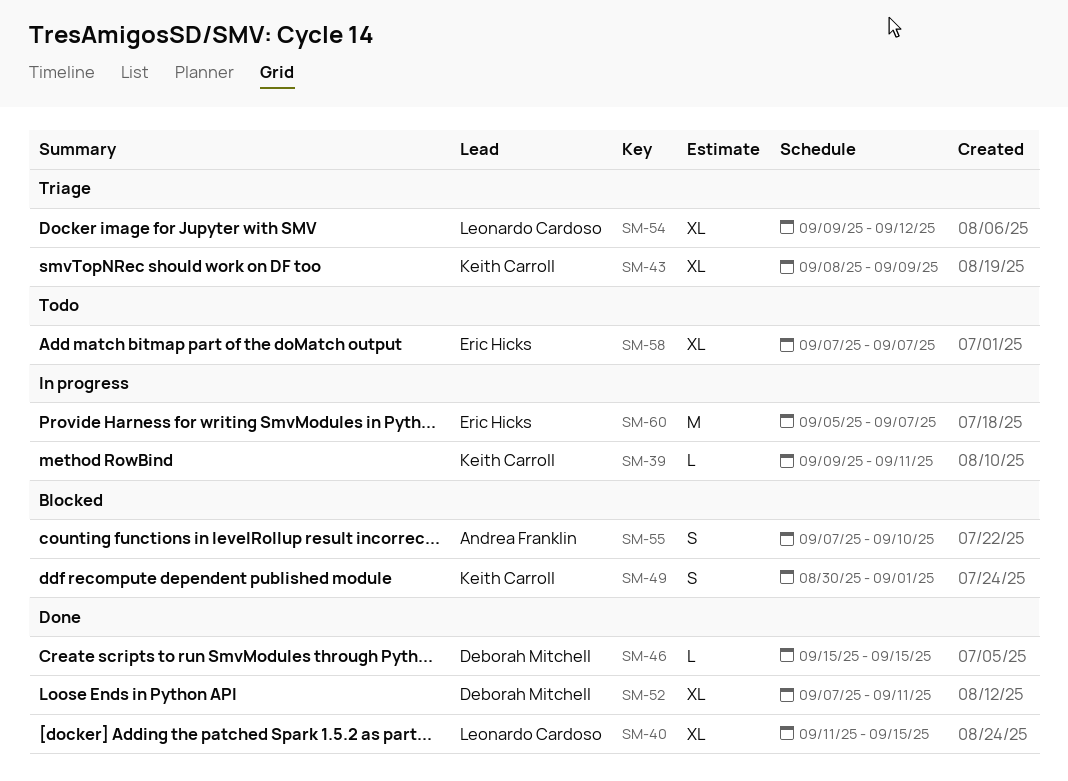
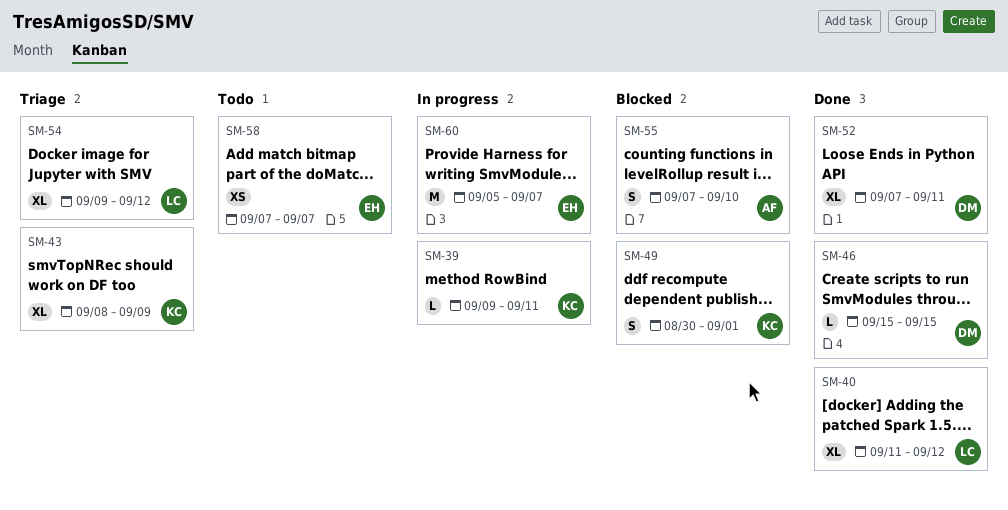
SM-40, due: Sep 15 -> Sep 12
SM-58, estimate: XL -> XS

